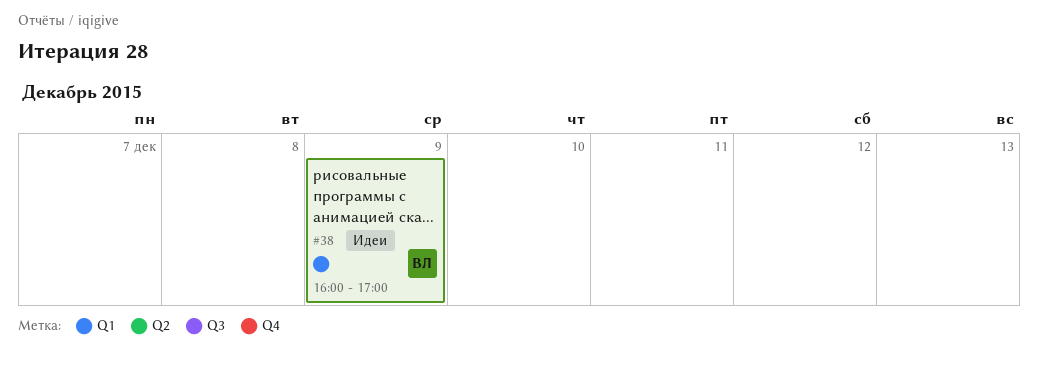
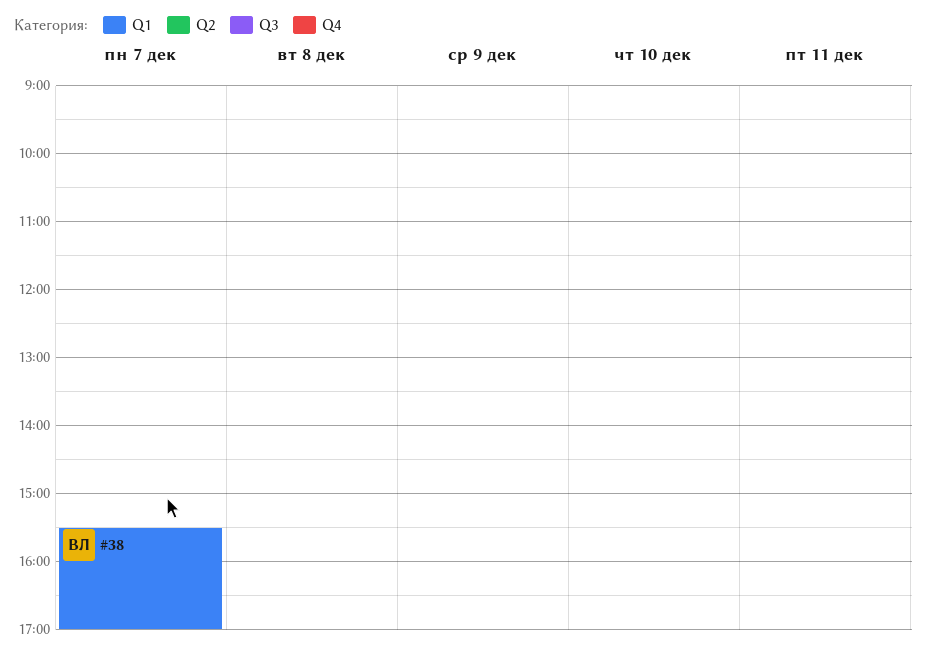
#38, day: Dec 9 -> Dec 7
#38, begins: 16:00 -> 15:30

